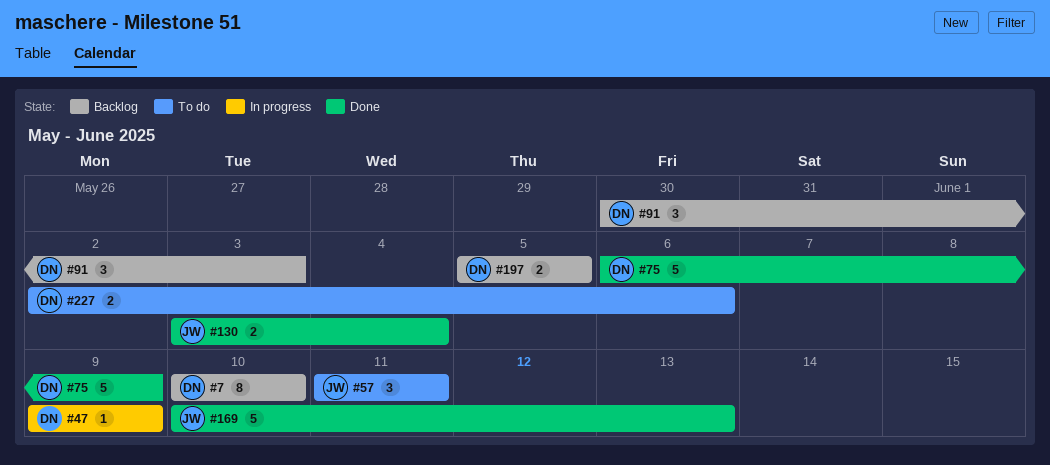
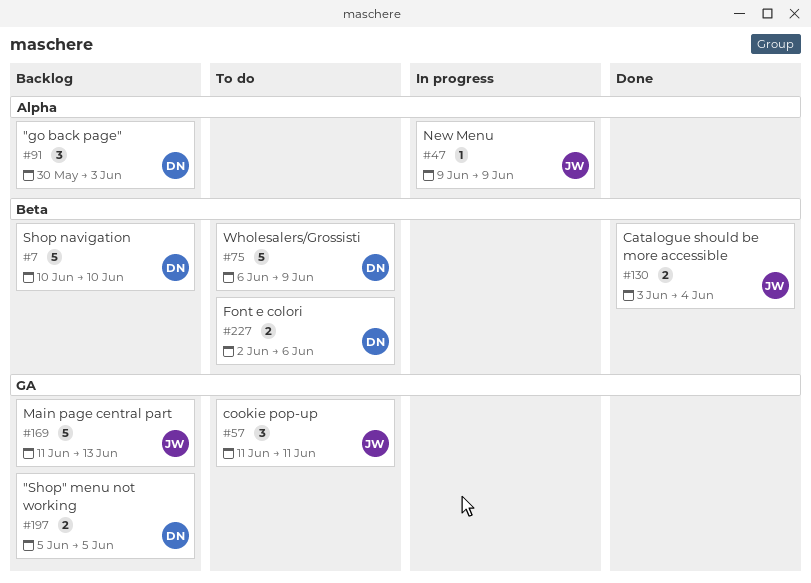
#7, estimate: 8 -> 5
#47, owner: DN -> JW
#75, status: Done -> To do
#169, status: Done -> Backlog
#169, start: Jun 10 -> Jun 11

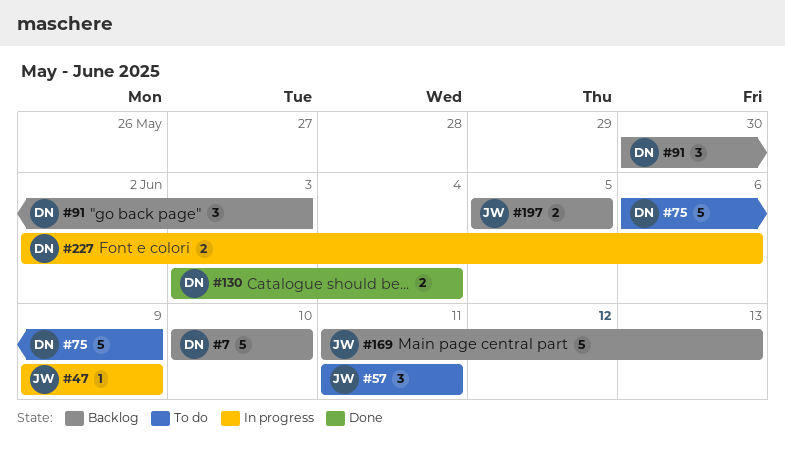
#130, owner: JW -> DN
#197, owner: DN -> JW
#227, status: To do -> In progress

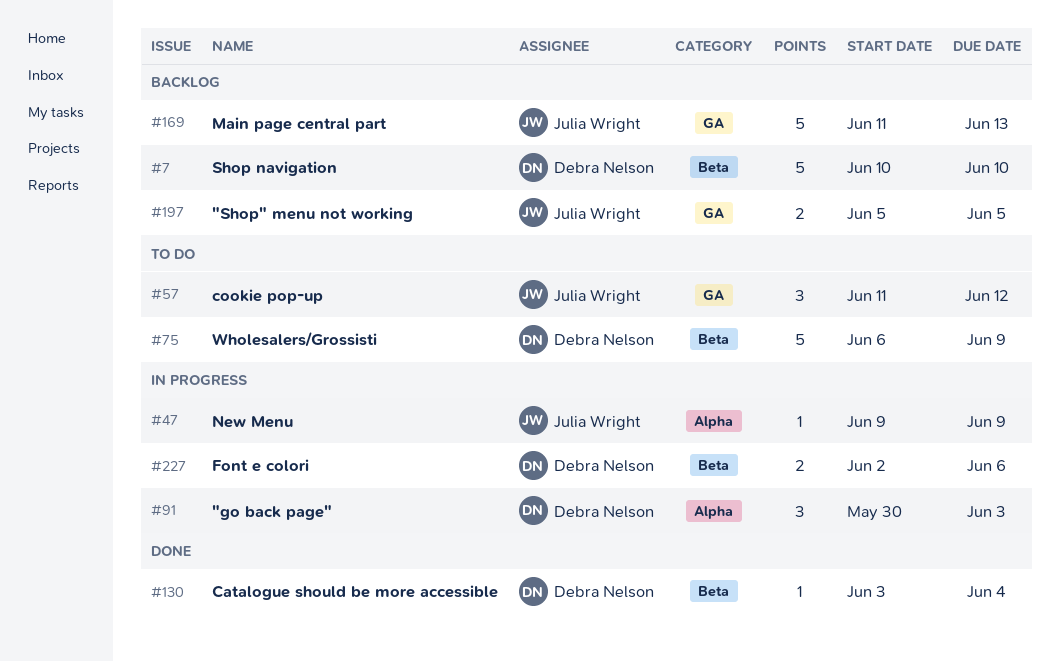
#57, due: Jun 11 -> Jun 12
#91, status: Backlog -> In progress
#130, estimate: 2 -> 1

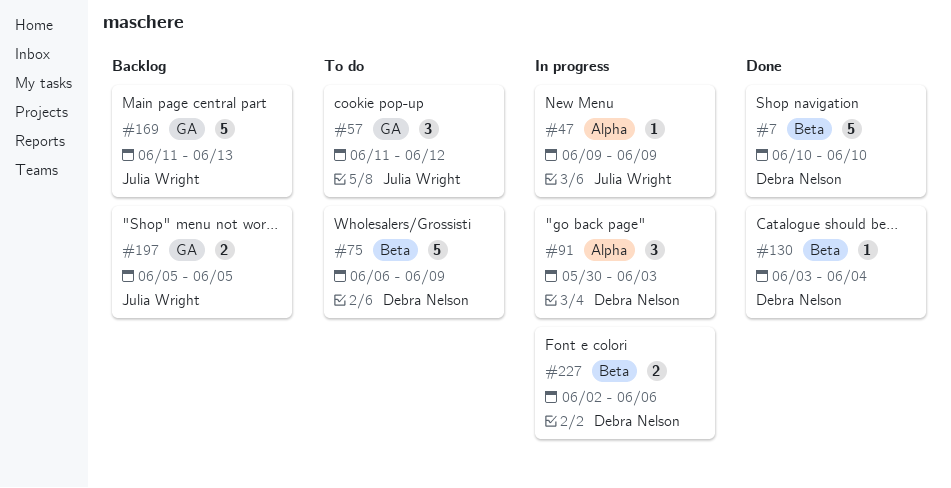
#7, status: Backlog -> Done

